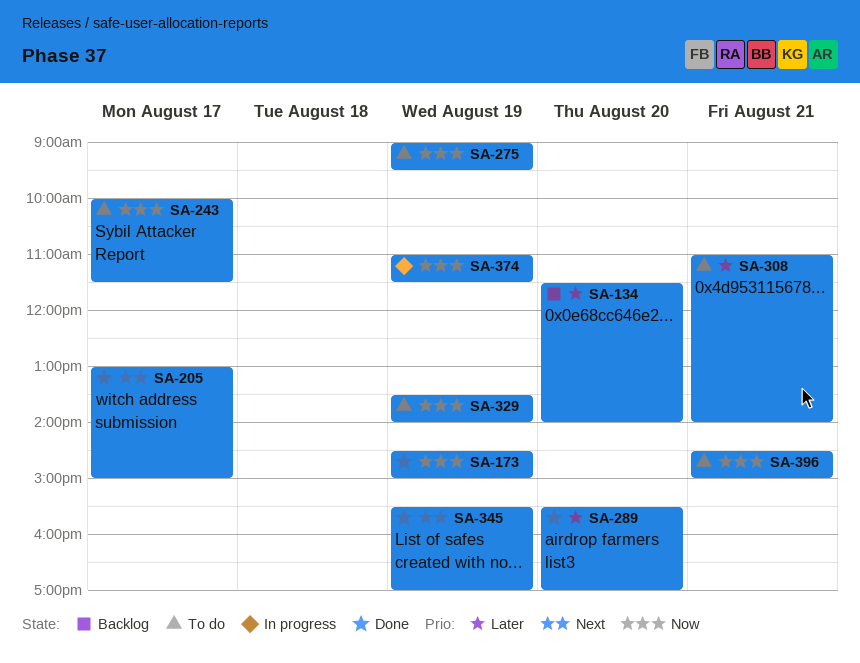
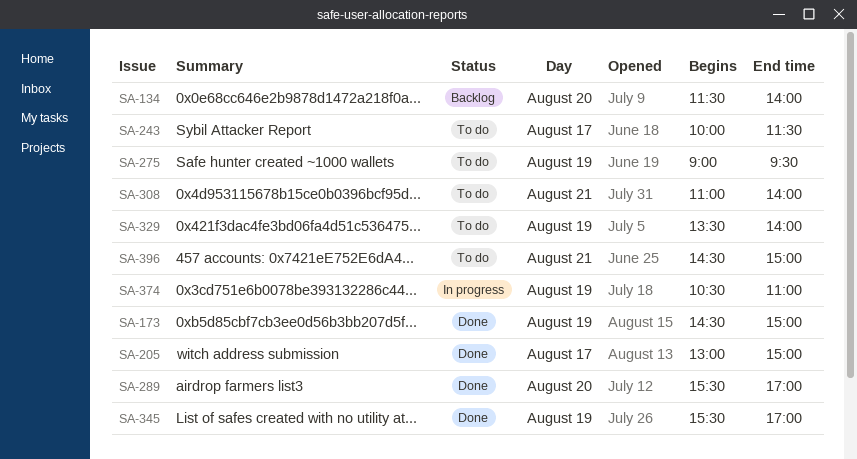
SA-374, begins: 11:00 -> 10:30
SA-374, ends: 11:30 -> 11:00

